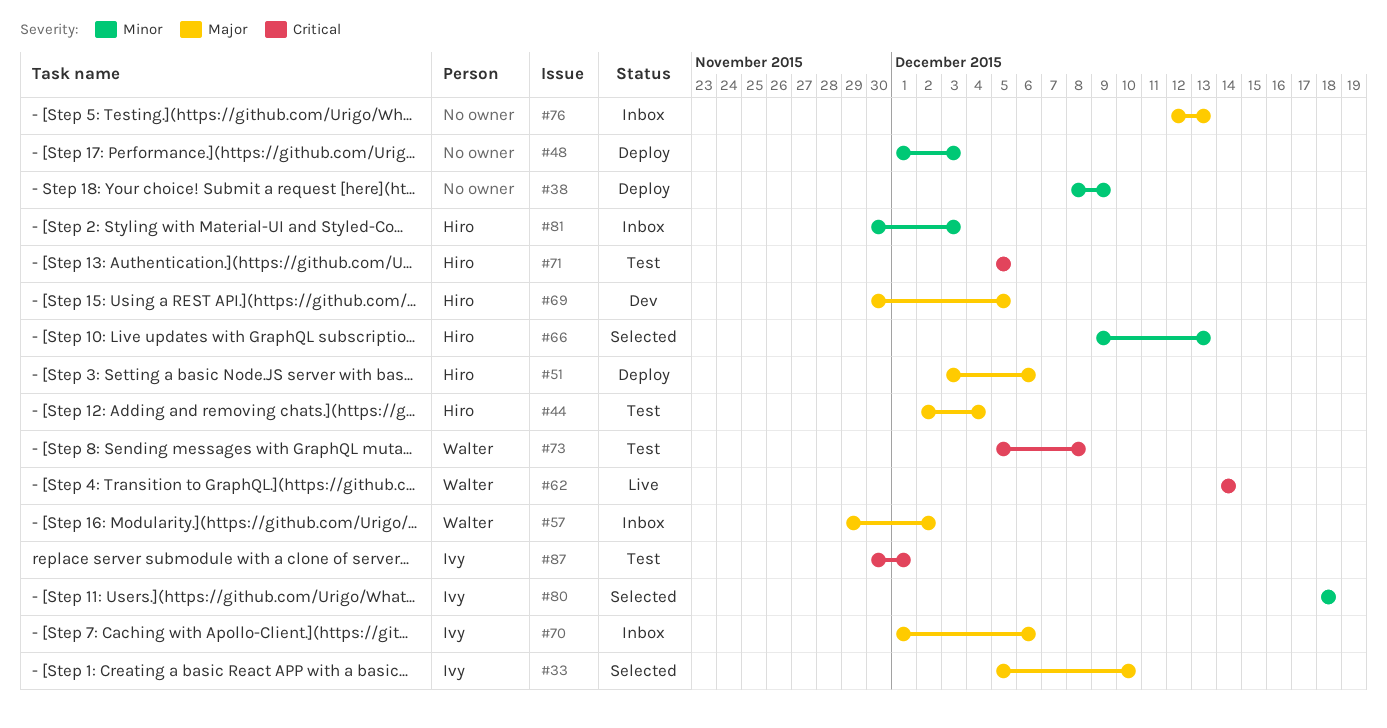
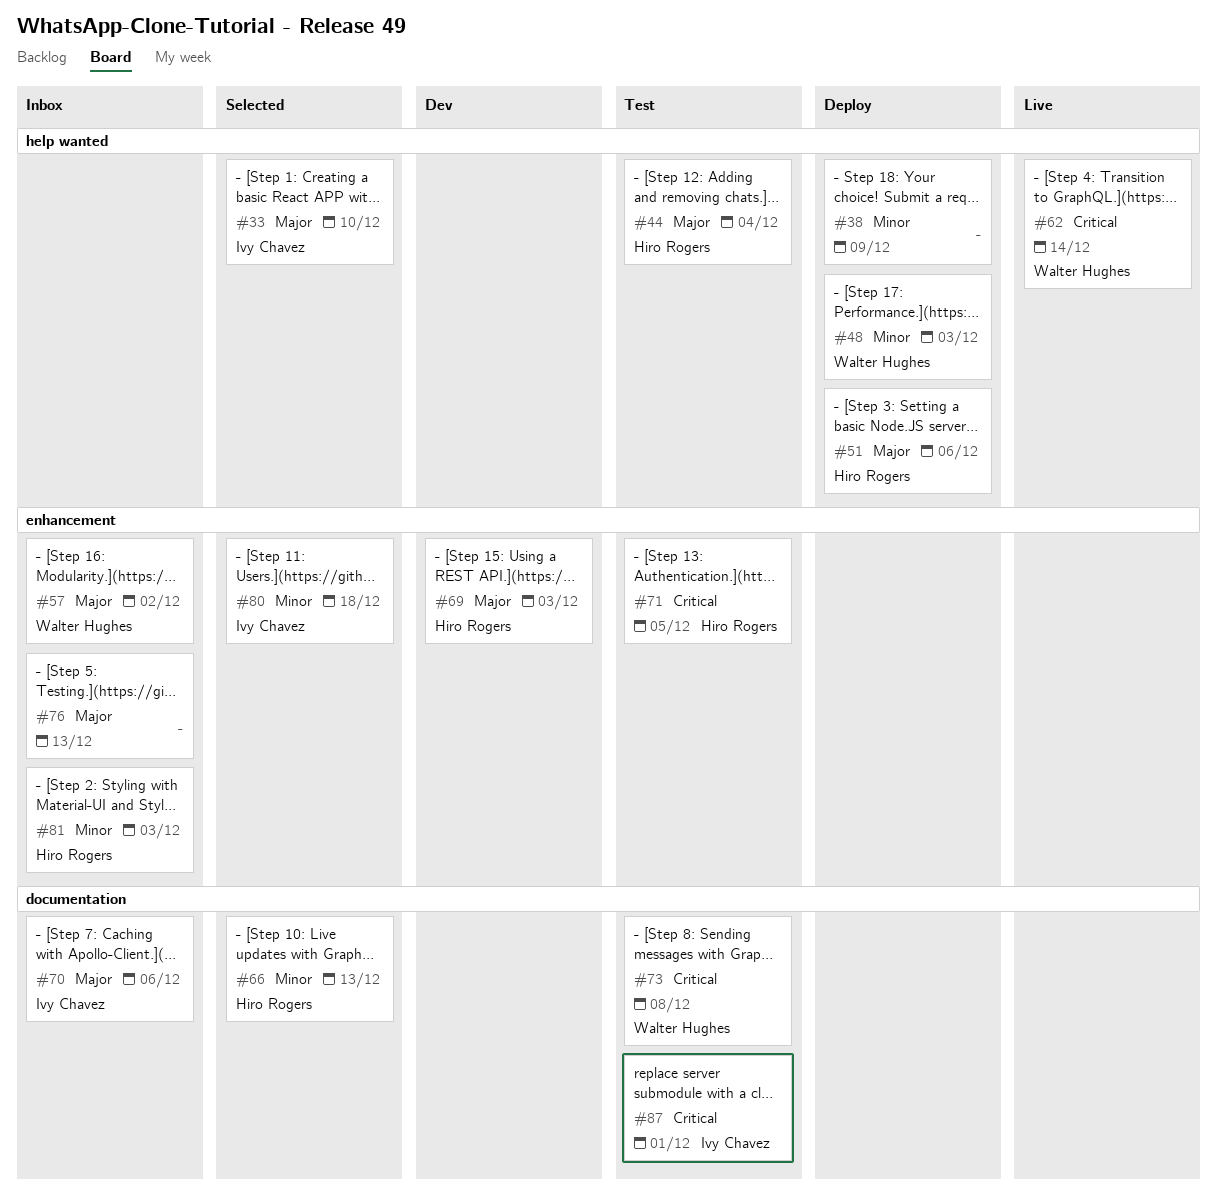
#48, owner: none -> Walter Hughes
#69, due: Dec 5 -> Dec 3

